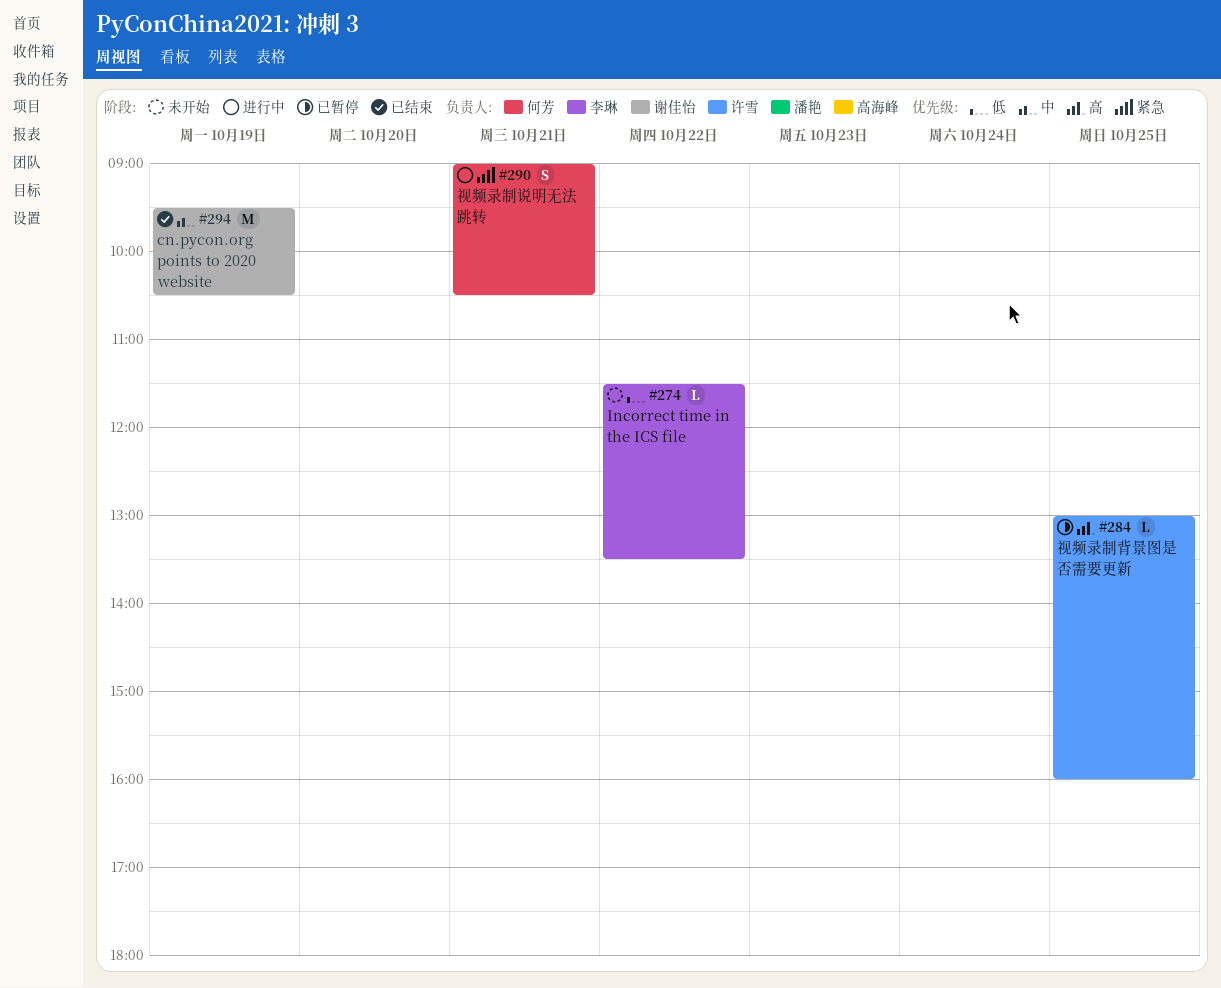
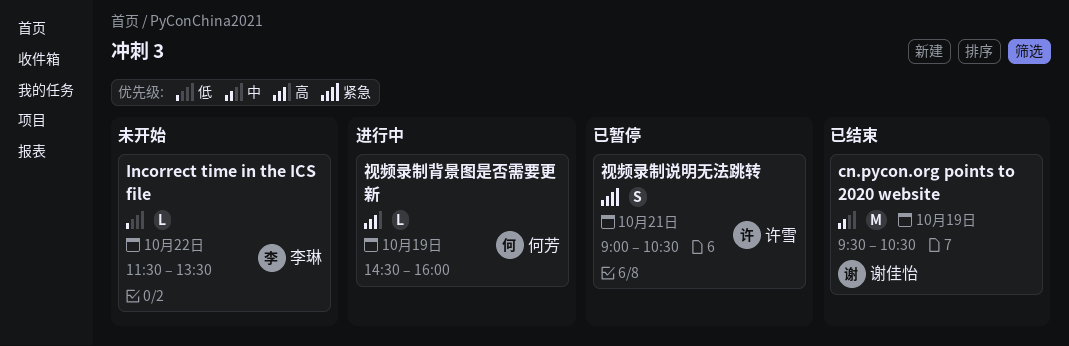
视频录制背景图是否需要更新, status: 已暂停 -> 进行中
视频录制背景图是否需要更新, owner: 许雪 -> 何芳
视频录制背景图是否需要更新, day: Oct 25 -> Oct 19
视频录制背景图是否需要更新, begins: 13:00 -> 14:30
视频录制说明无法跳转, status: 进行中 -> 已暂停
视频录制说明无法跳转, owner: 何芳 -> 许雪

